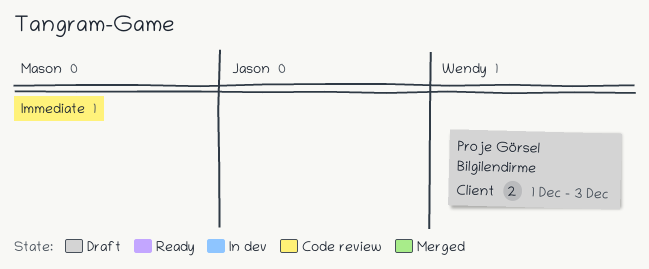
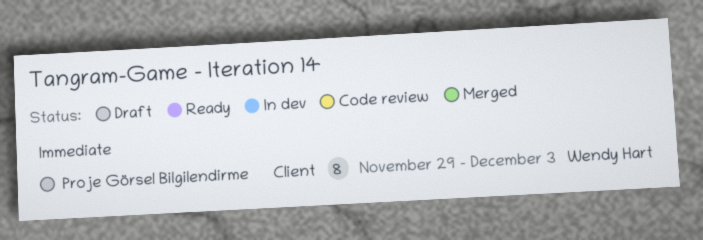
Proje Görsel Bilgilendirme, estimate: 2 -> 8
Proje Görsel Bilgilendirme, start: Dec 1 -> Nov 29

